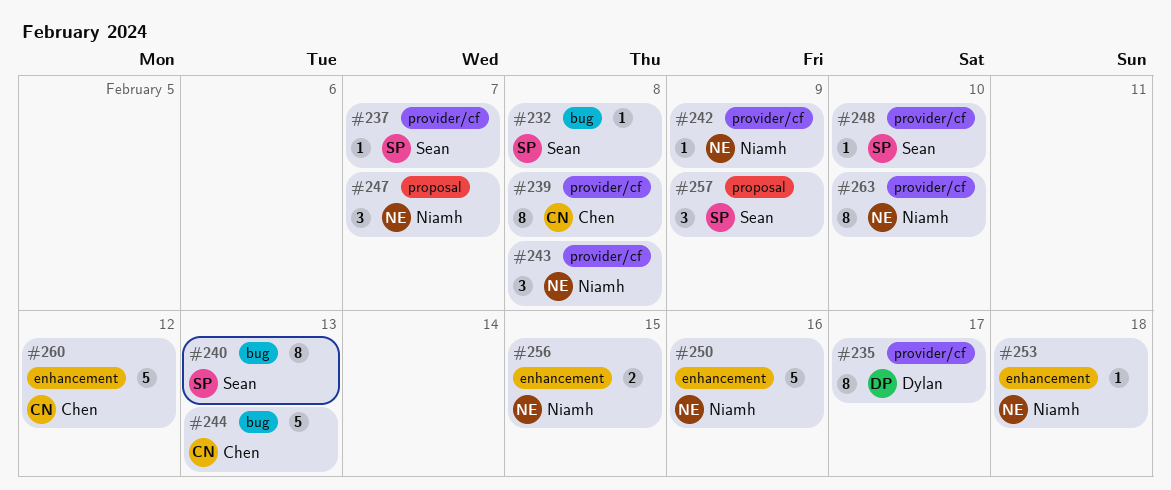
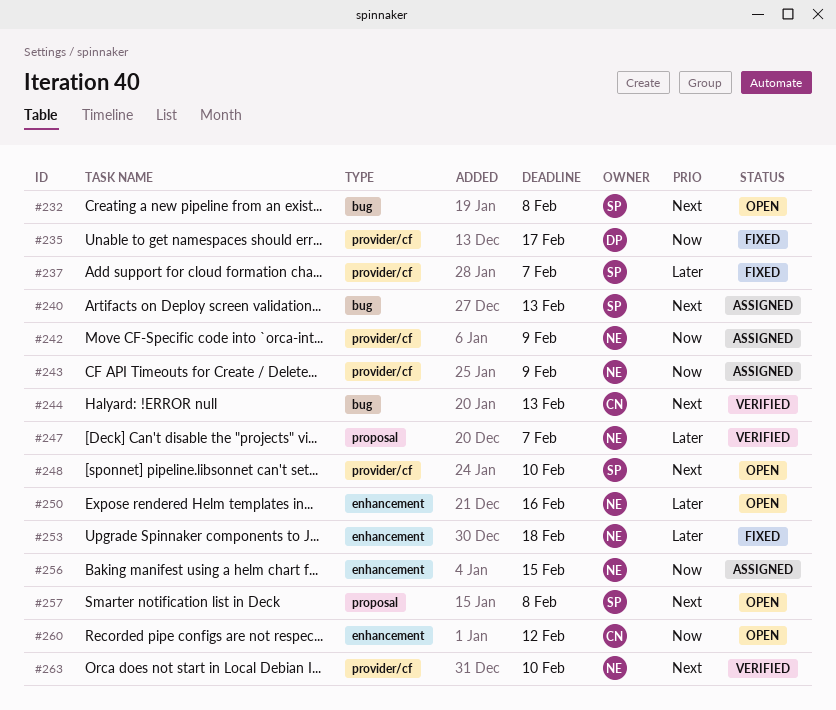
#239: present -> none
#243, due: Feb 8 -> Feb 9
#257, due: Feb 9 -> Feb 8

